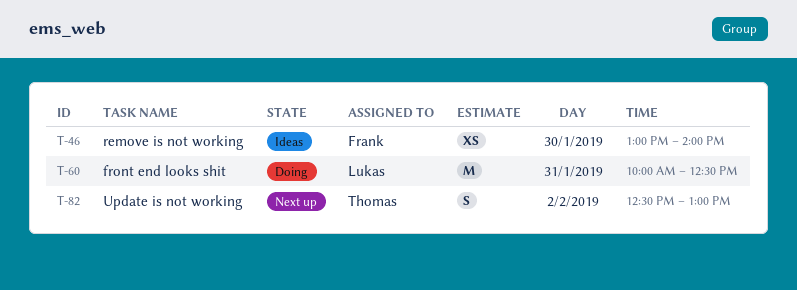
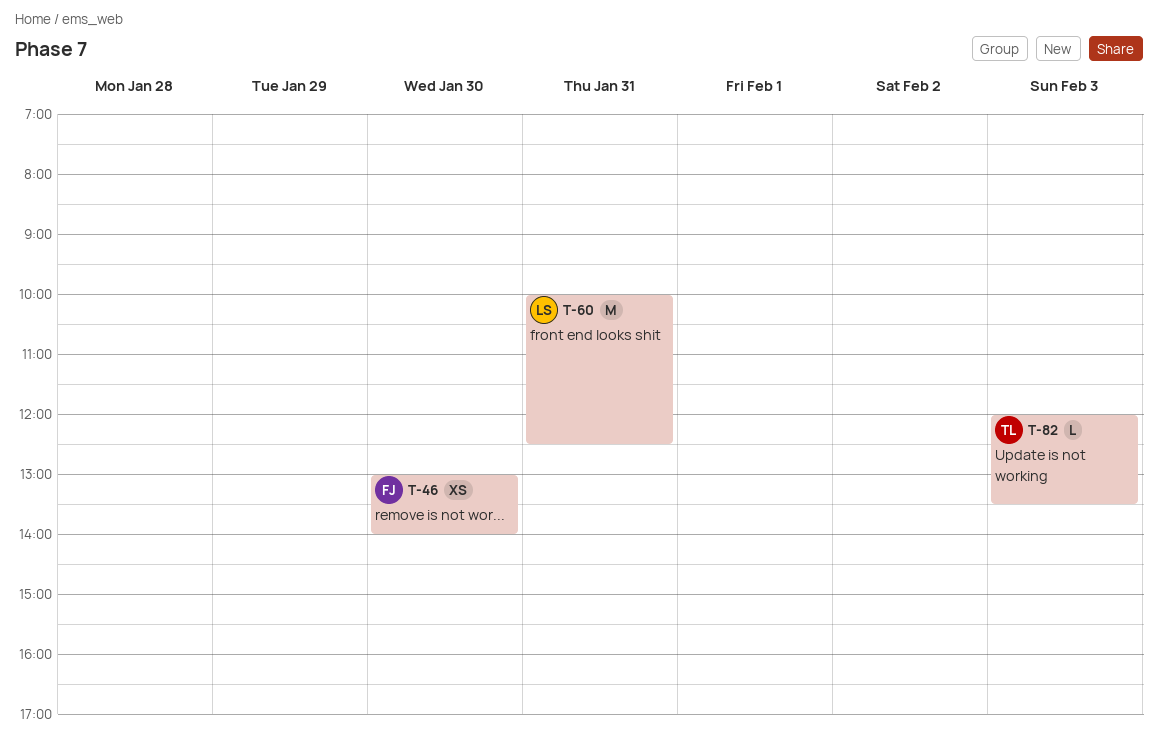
T-82, estimate: S -> L
T-82, day: Feb 2 -> Feb 3
T-82, begins: 12:30 -> 12:00
T-82, ends: 13:00 -> 13:30

